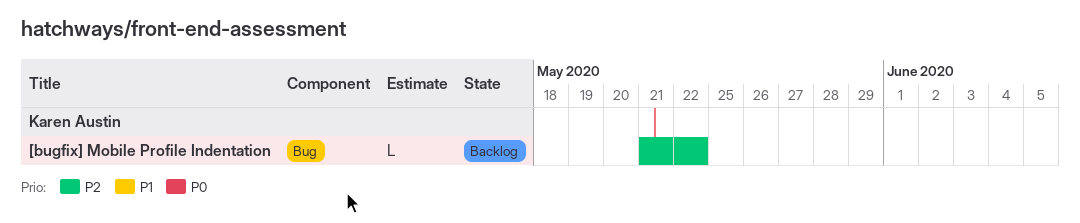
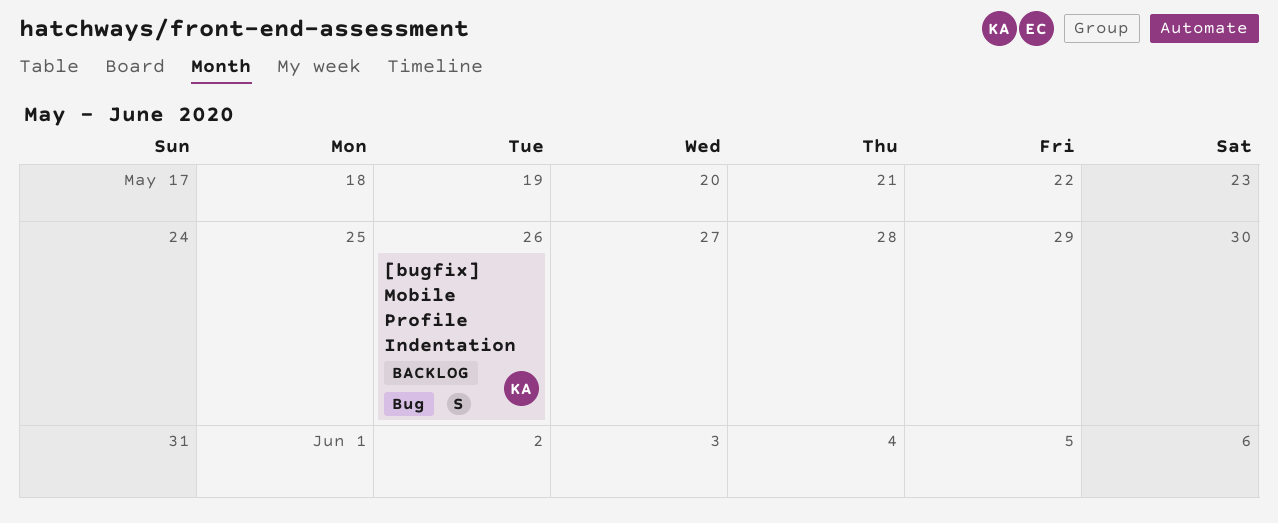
[bugfix] Mobile Profile Indentation, estimate: L -> S
[bugfix] Mobile Profile Indentation, due: May 22 -> May 26

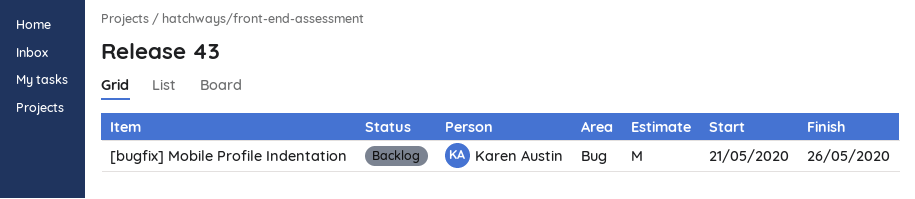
[bugfix] Mobile Profile Indentation, estimate: S -> M

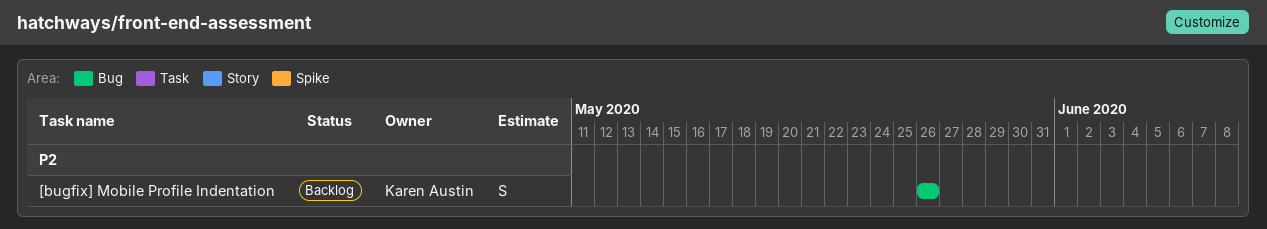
[bugfix] Mobile Profile Indentation, estimate: M -> S
[bugfix] Mobile Profile Indentation, start: May 21 -> May 26

